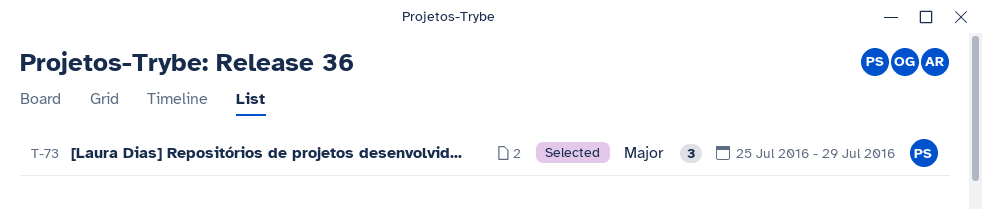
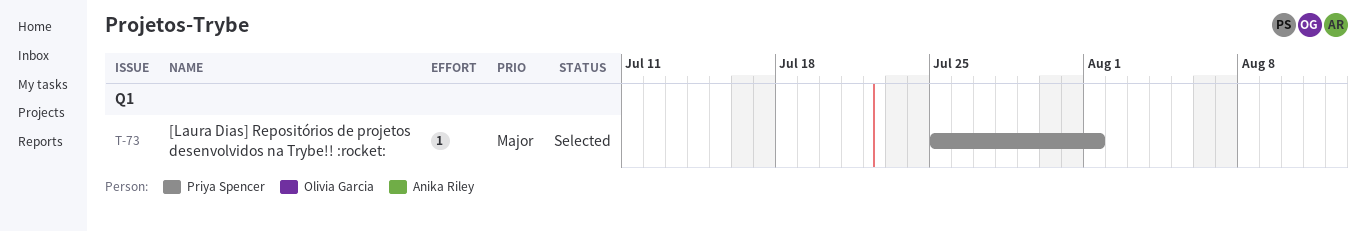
T-73, estimate: 3 -> 1
T-73, due: Jul 29 -> Aug 1

